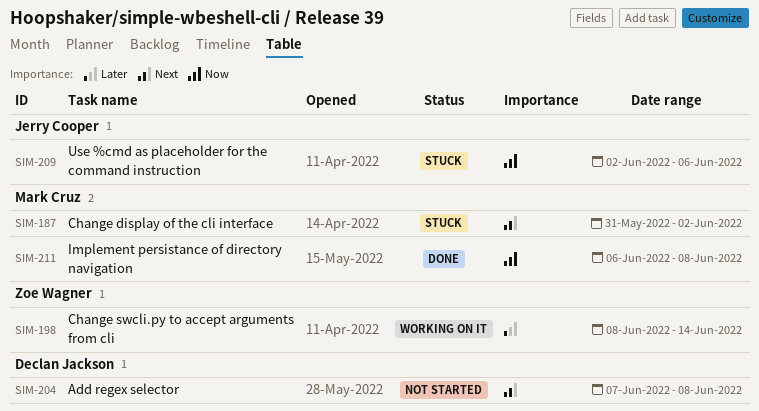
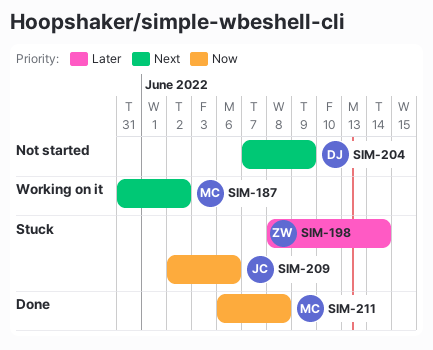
SIM-187, status: Stuck -> Working on it
SIM-198, status: Working on it -> Stuck
SIM-204, due: Jun 8 -> Jun 9

